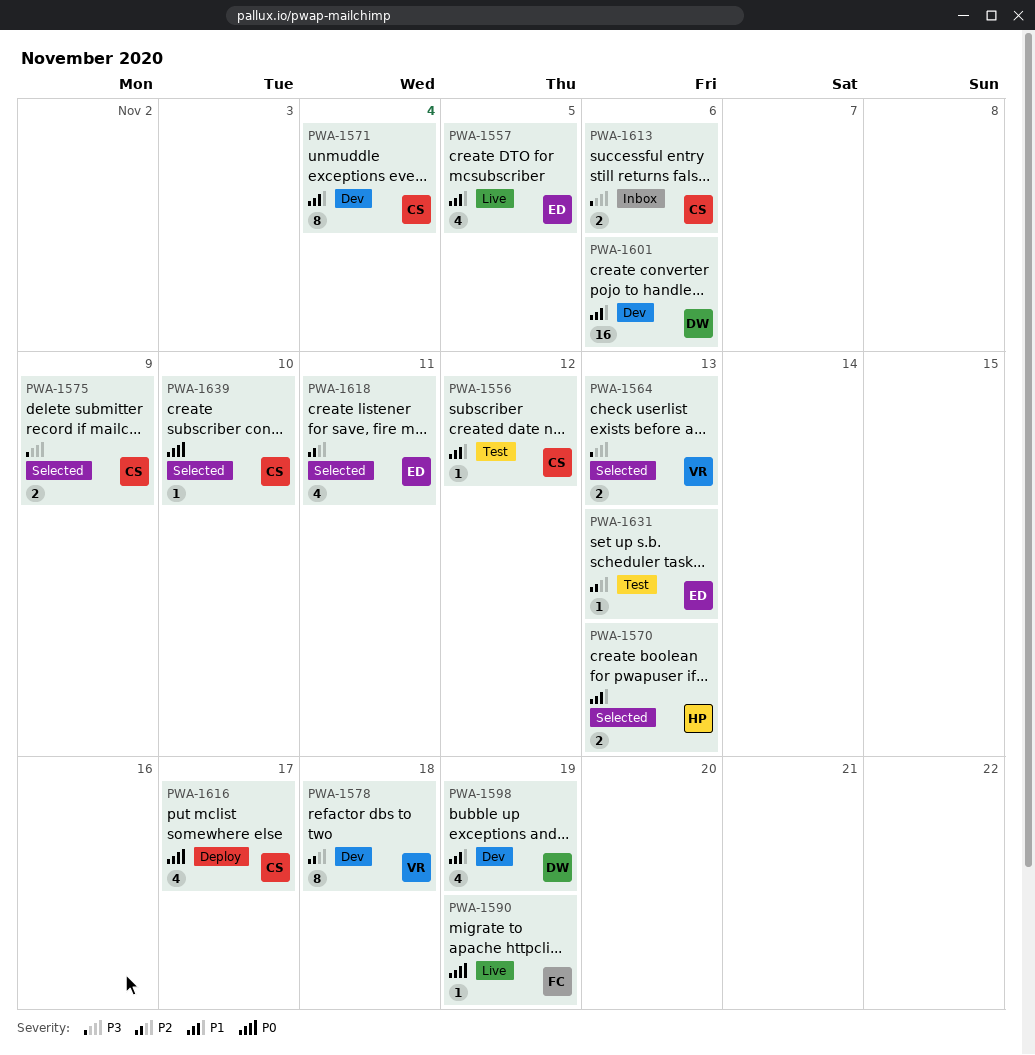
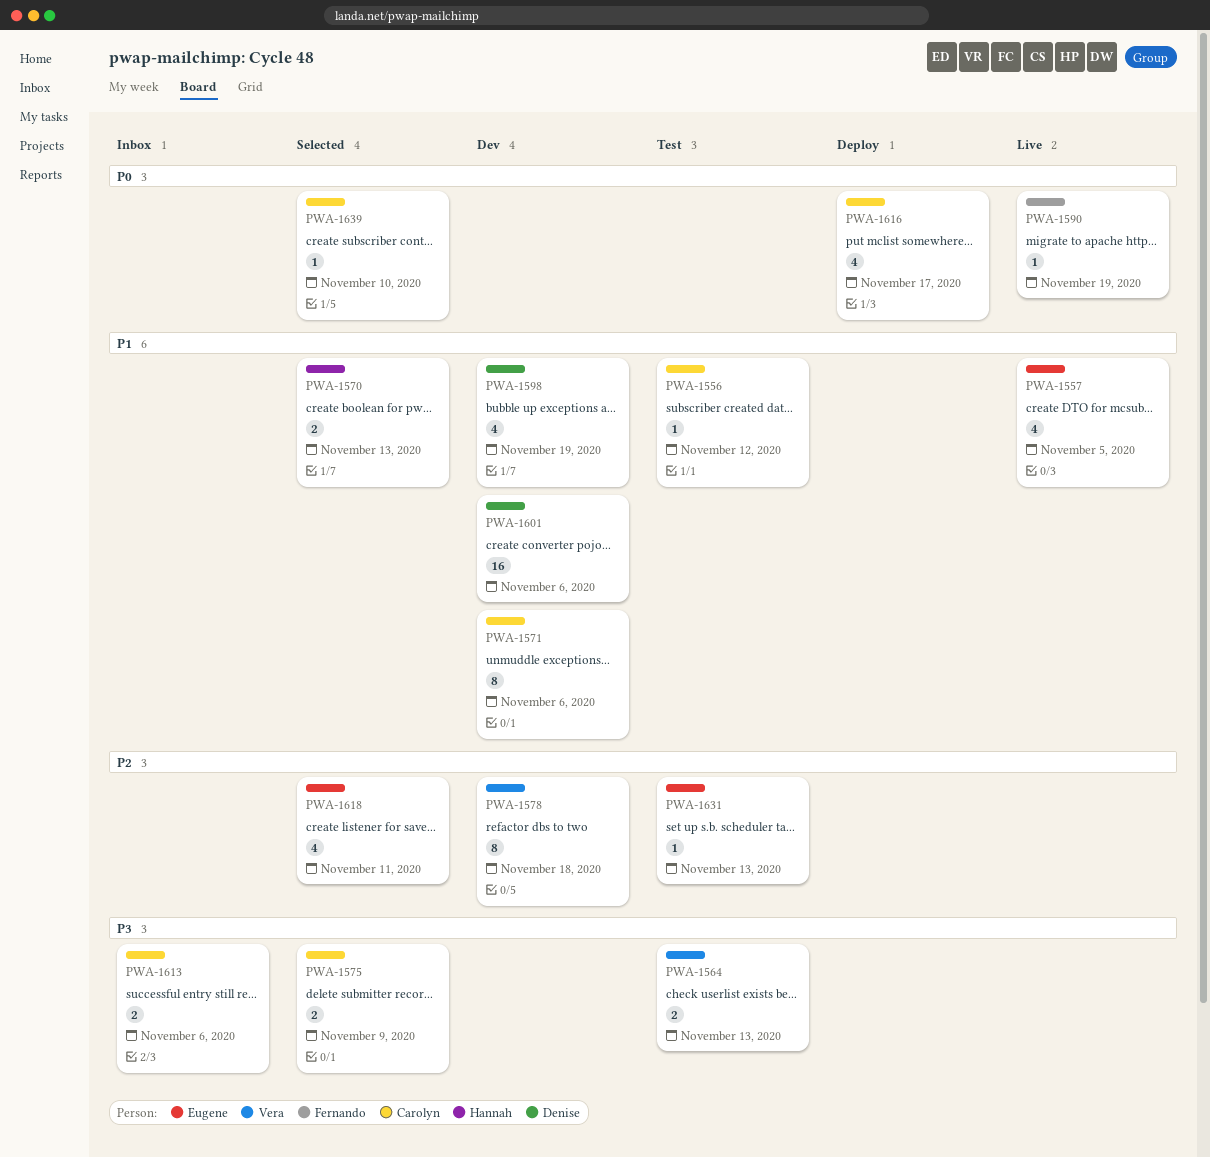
PWA-1564, status: Selected -> Test
PWA-1571, due: Nov 4 -> Nov 6

